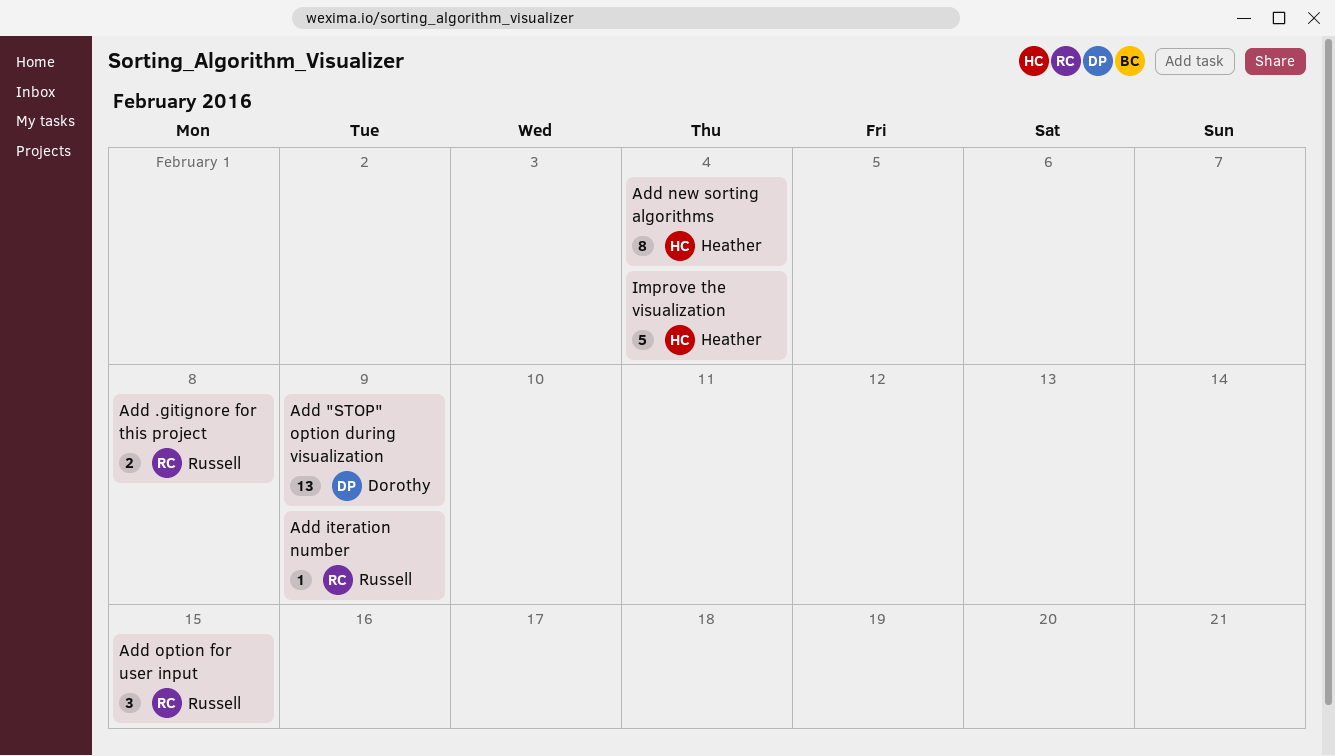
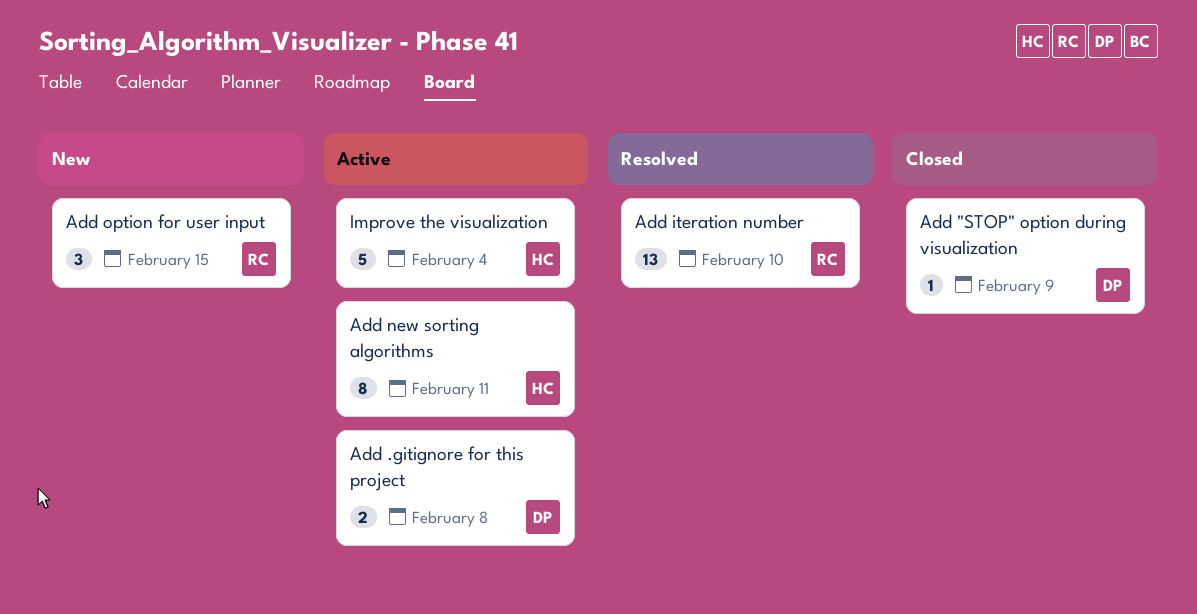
Add "STOP" option during visualization, estimate: 13 -> 1
Add .gitignore for this project, owner: Russell -> Dorothy
Add iteration number, estimate: 1 -> 13
Add iteration number, due: Feb 9 -> Feb 10
Add new sorting algorithms, due: Feb 4 -> Feb 11

